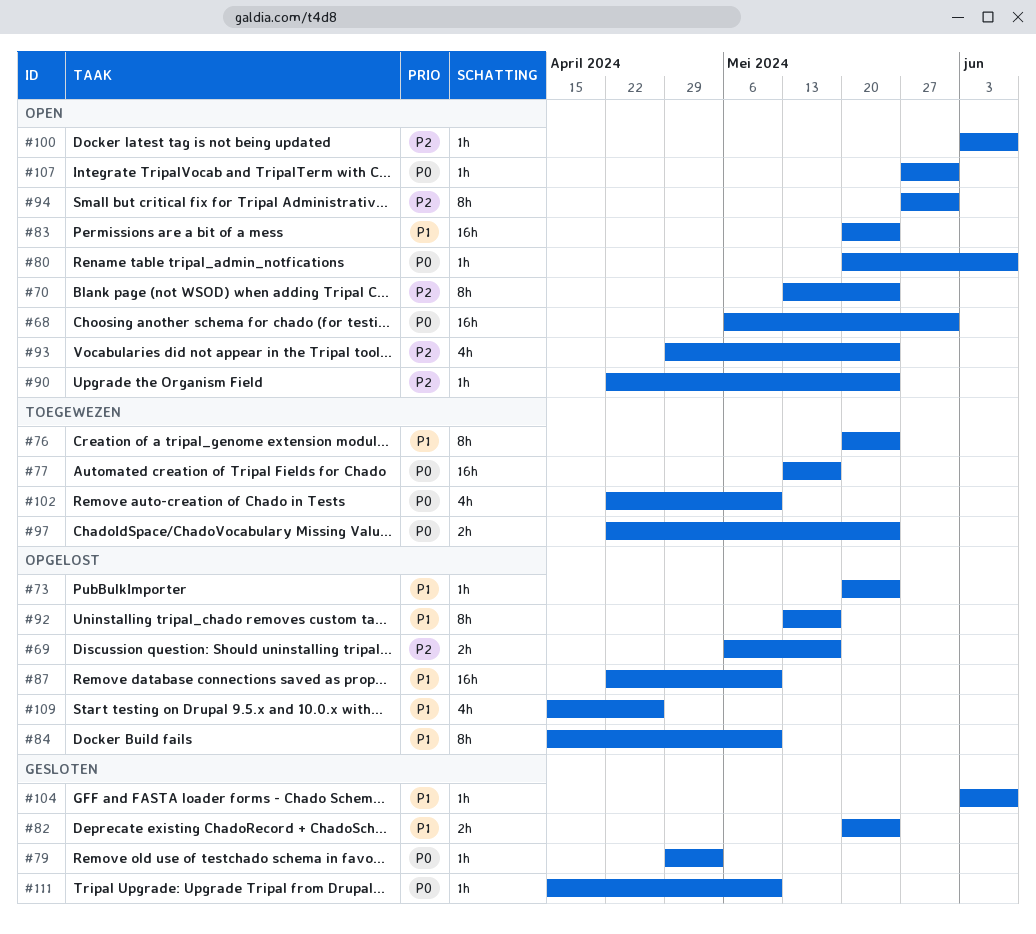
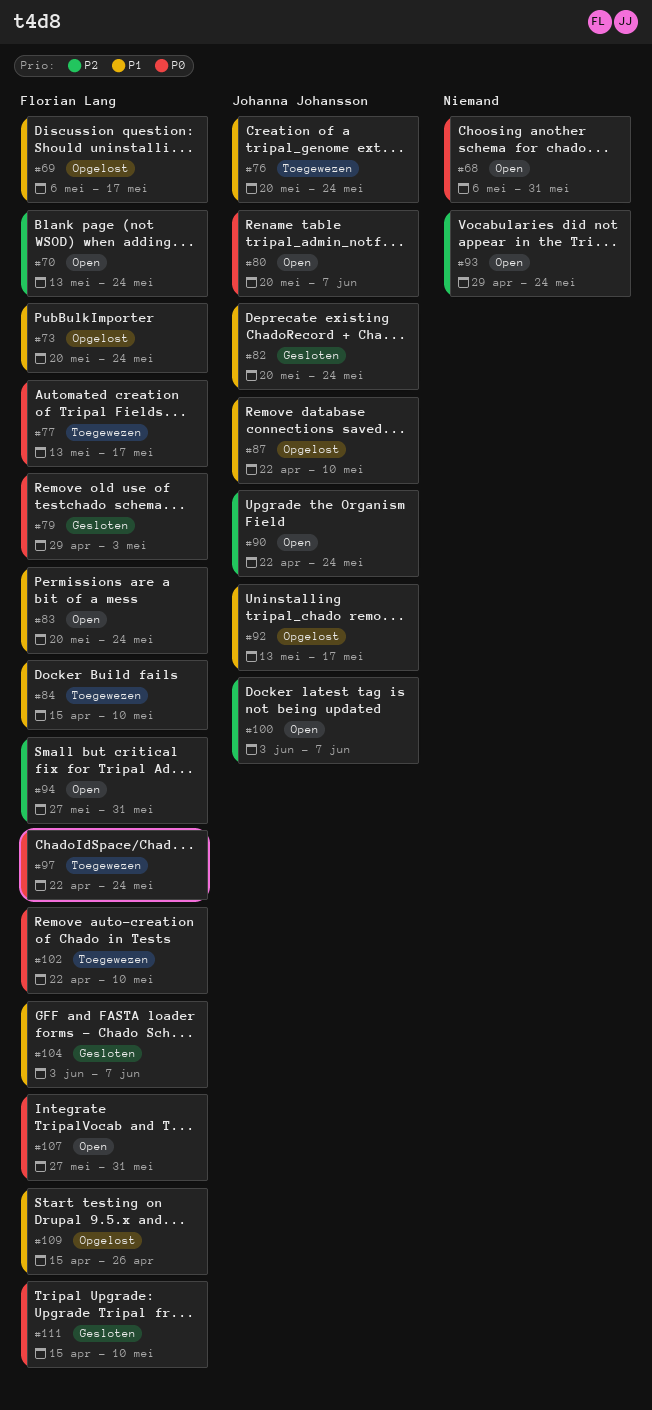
#69, priority: P2 -> P1
#84, status: Opgelost -> Toegewezen

